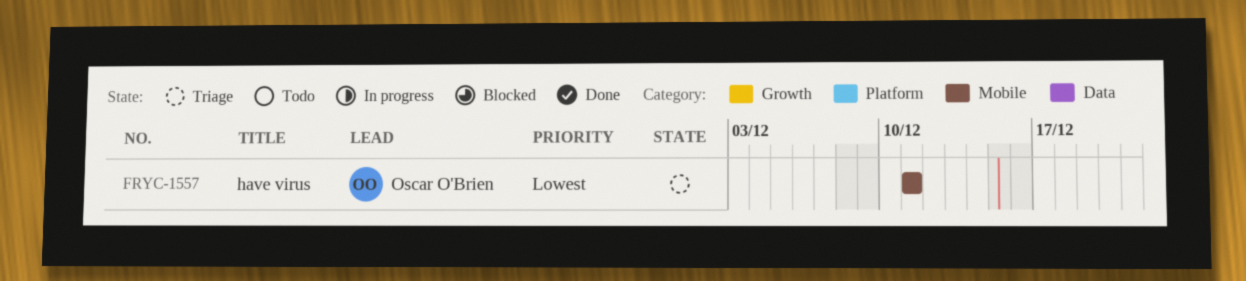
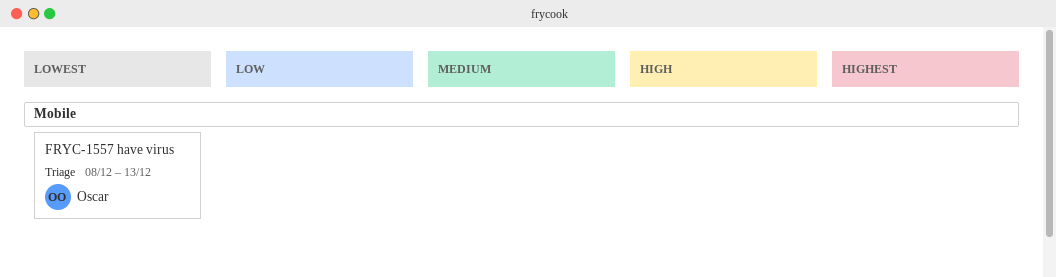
FRYC-1557, start: Dec 11 -> Dec 8
FRYC-1557, due: Dec 11 -> Dec 13

